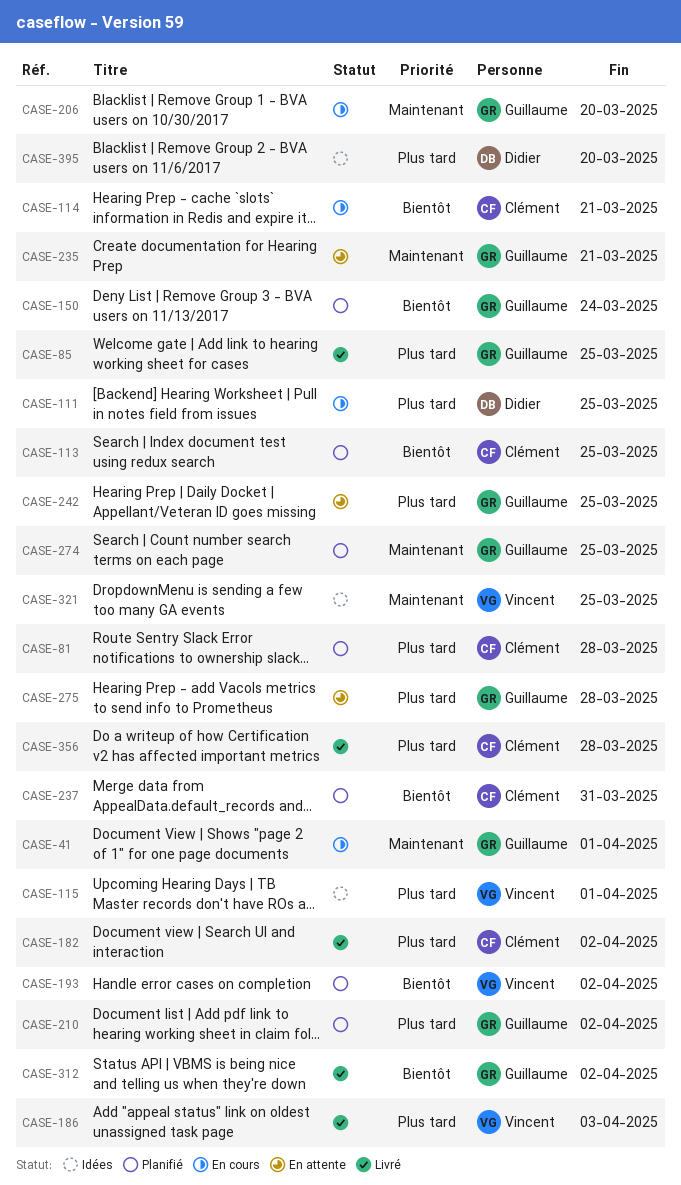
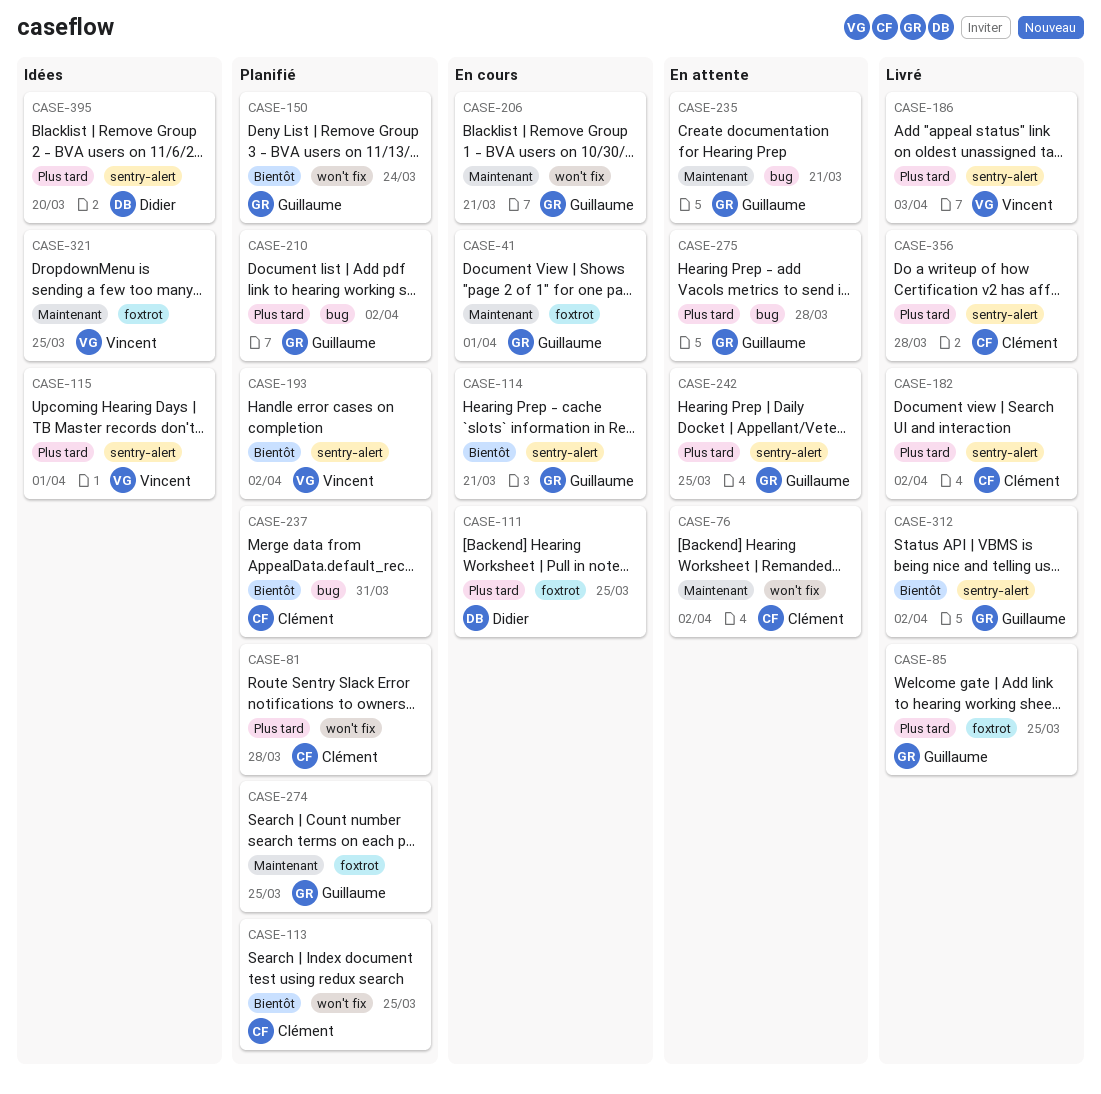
CASE-76: none -> present
CASE-114, owner: Clément -> Guillaume
CASE-206, due: Mar 20 -> Mar 21

